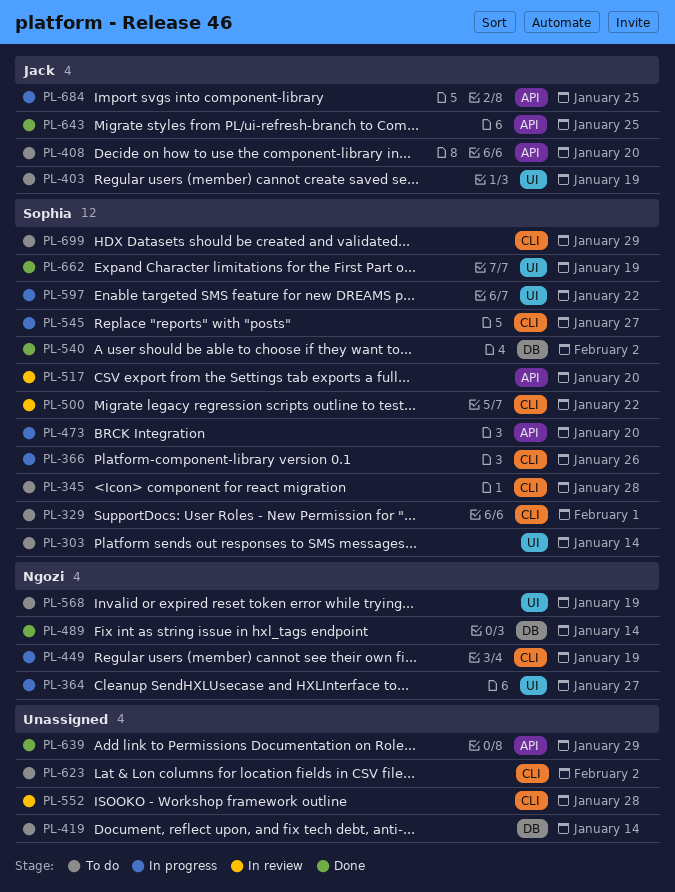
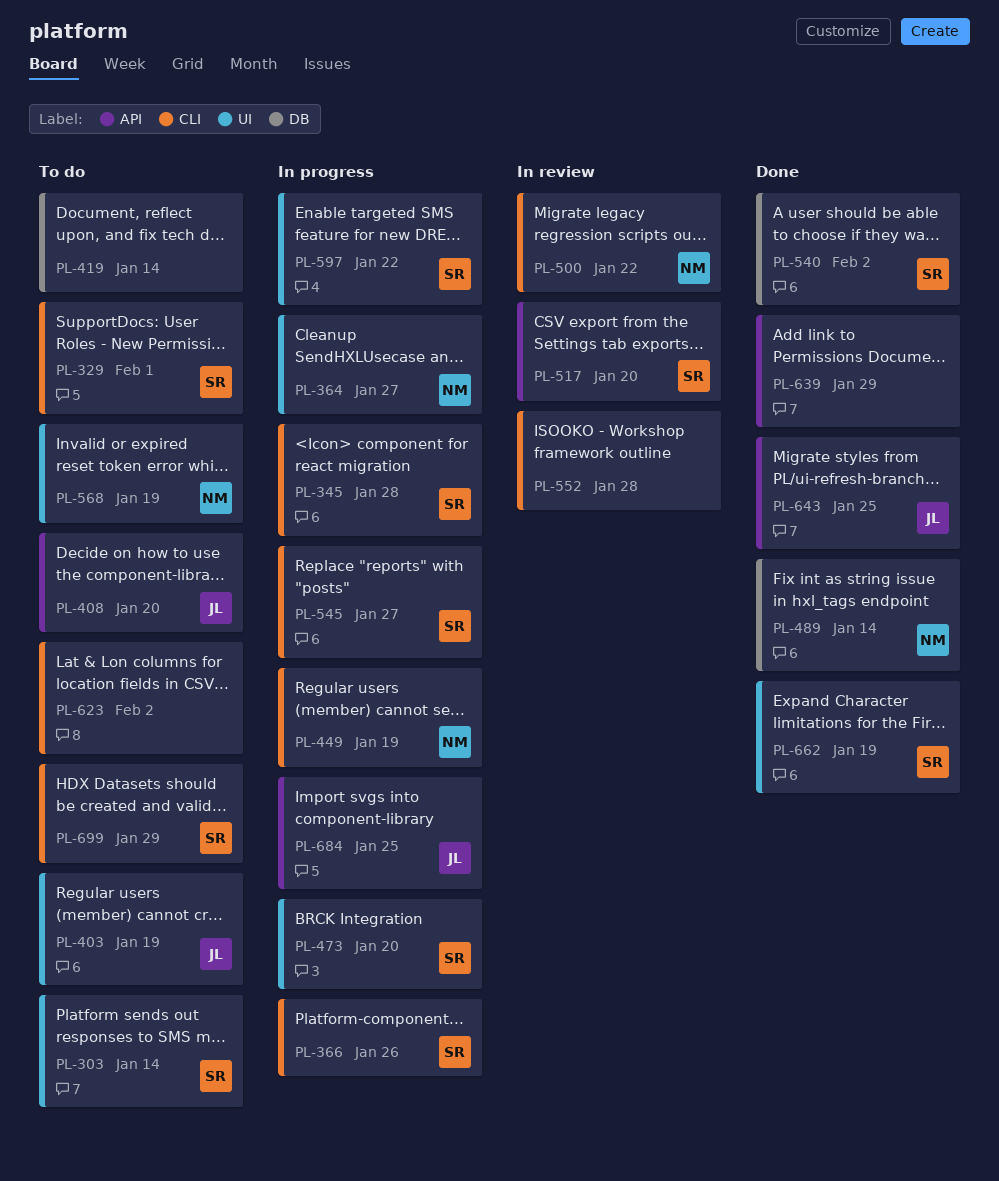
PL-345, status: To do -> In progress
PL-473, label: API -> UI
PL-500, owner: Sophia -> Ngozi

